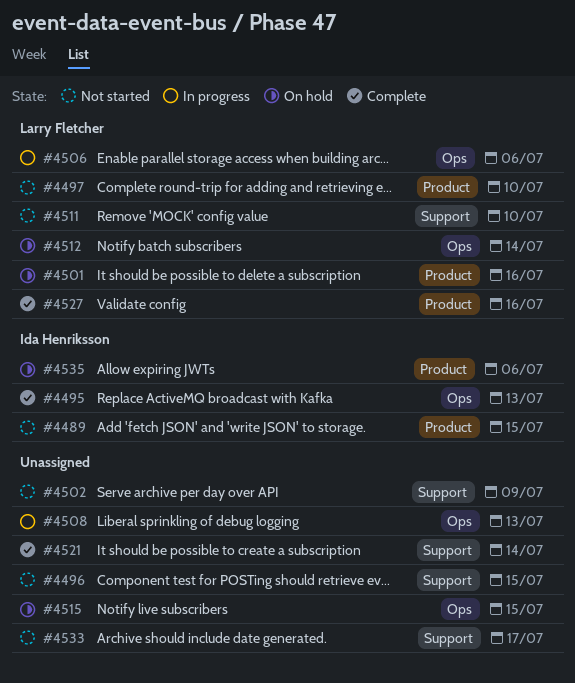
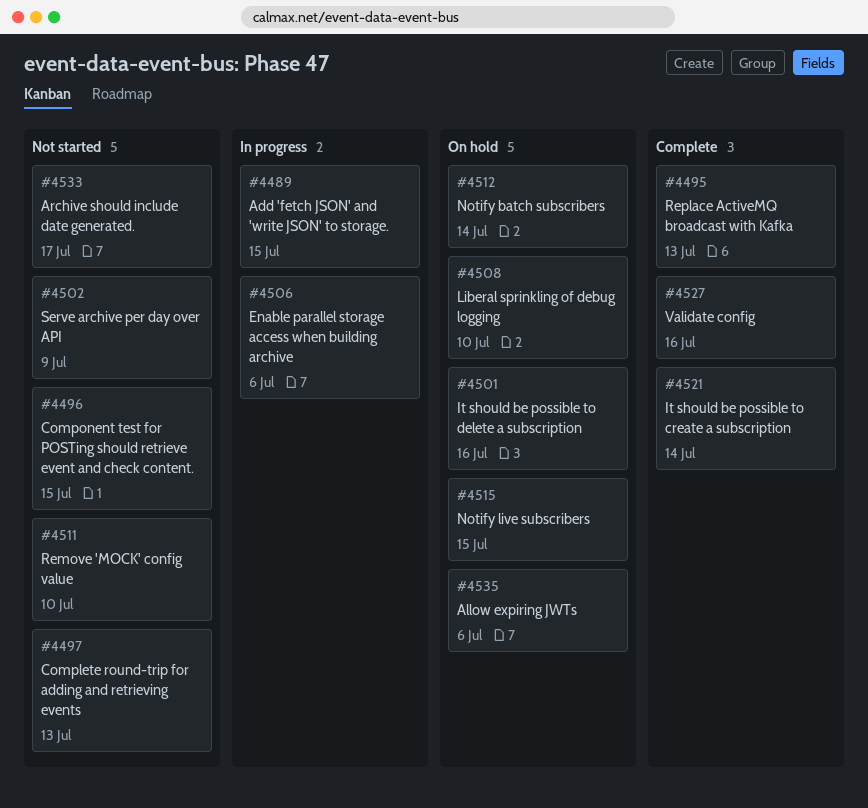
#4489, status: Not started -> In progress
#4497, due: Jul 10 -> Jul 13
#4508, status: In progress -> On hold
#4508, due: Jul 13 -> Jul 10

